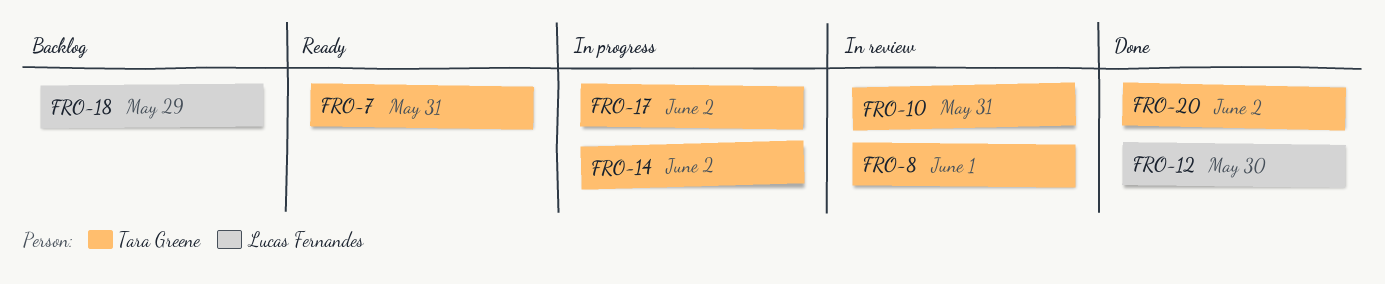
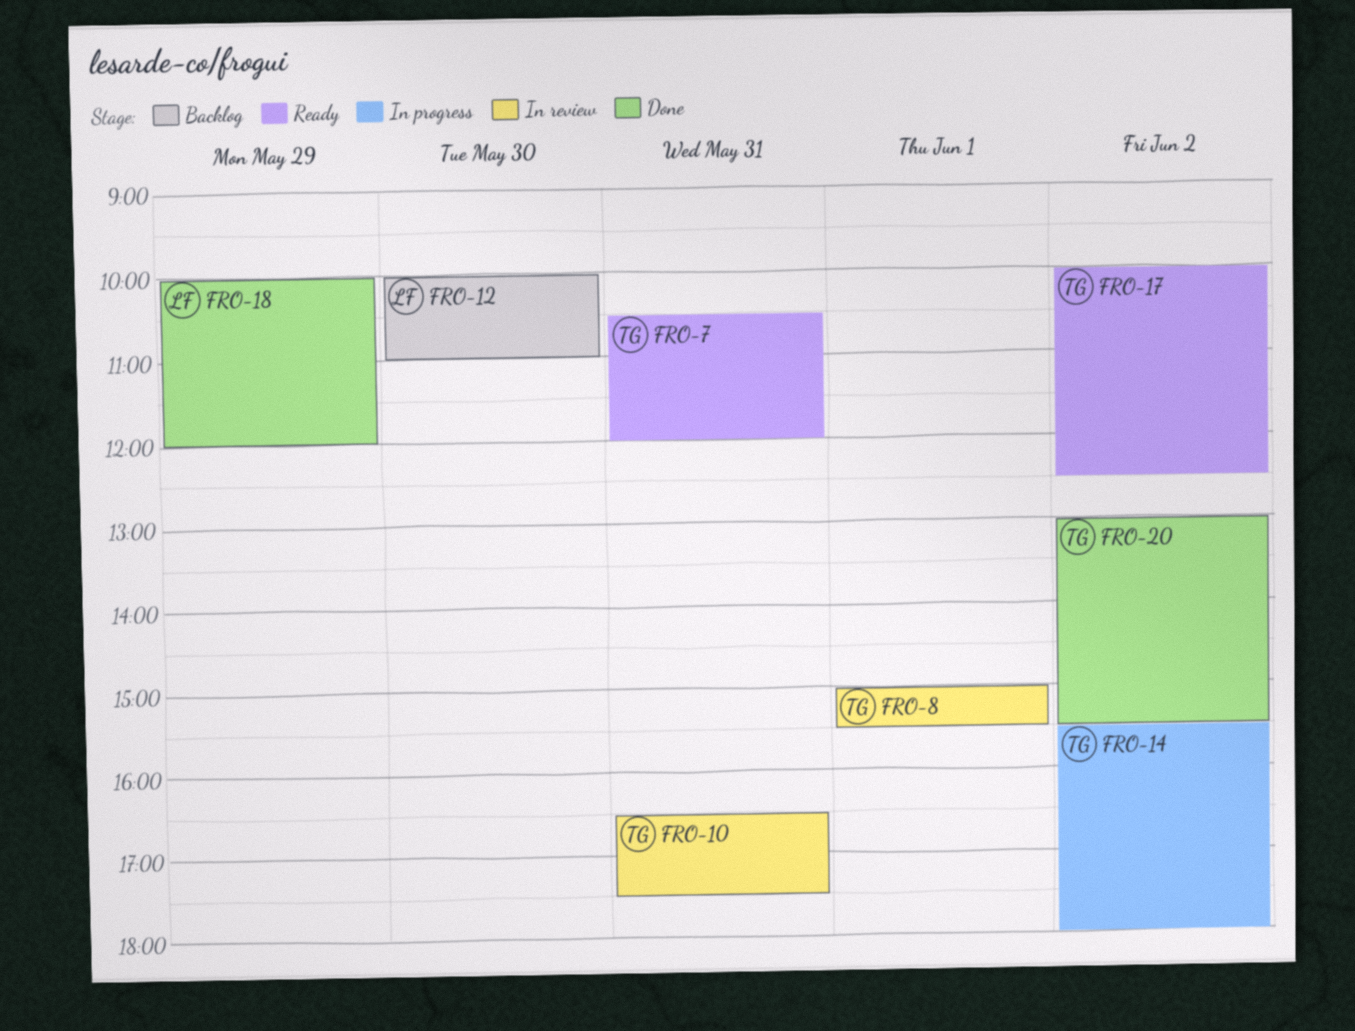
FRO-12, status: Done -> Backlog
FRO-17, status: In progress -> Ready
FRO-18, status: Backlog -> Done

